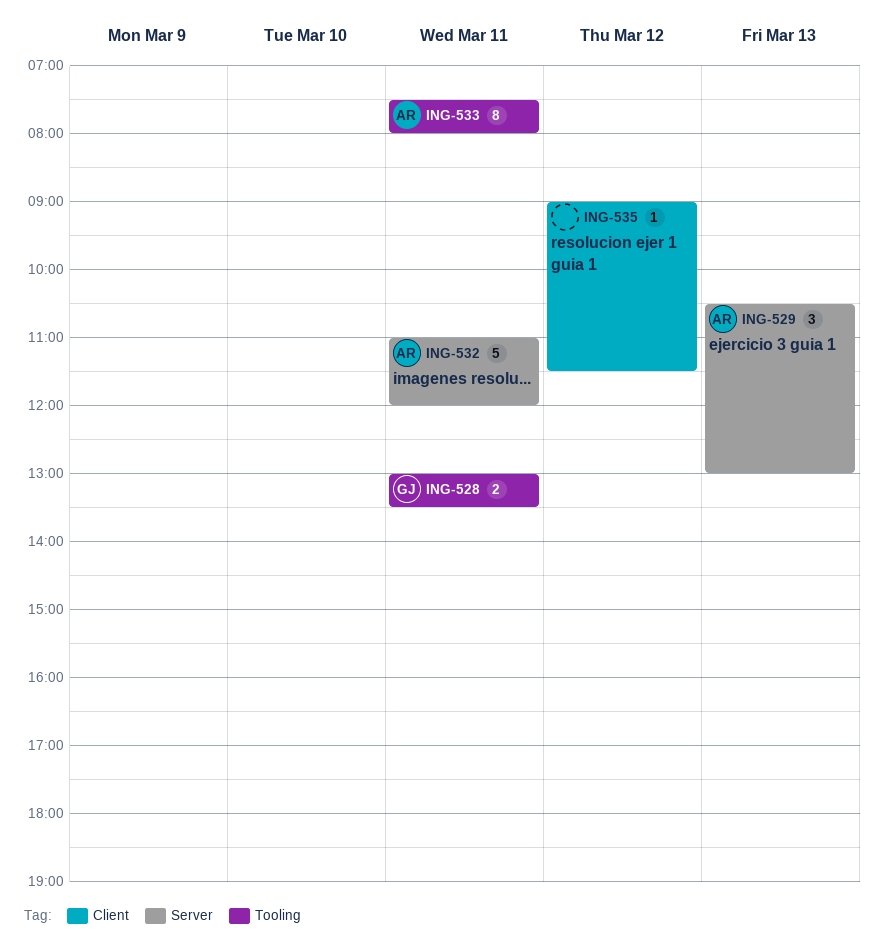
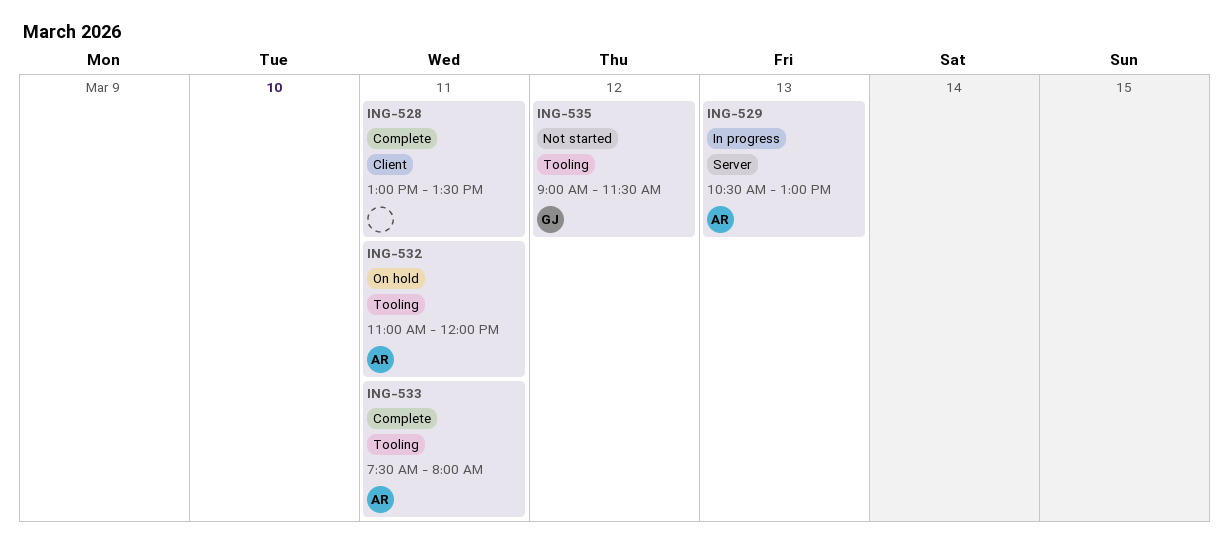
ING-528, owner: GJ -> none
ING-528, label: Tooling -> Client
ING-532, label: Server -> Tooling
ING-535, owner: none -> GJ
ING-535, label: Client -> Tooling

